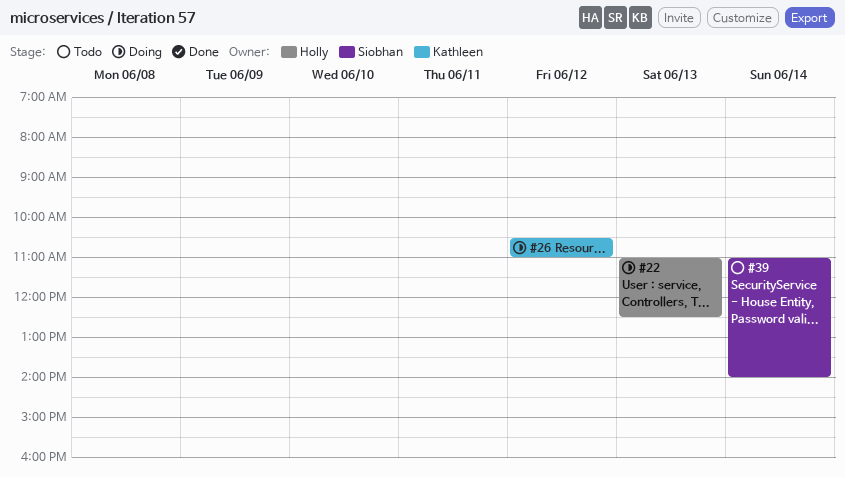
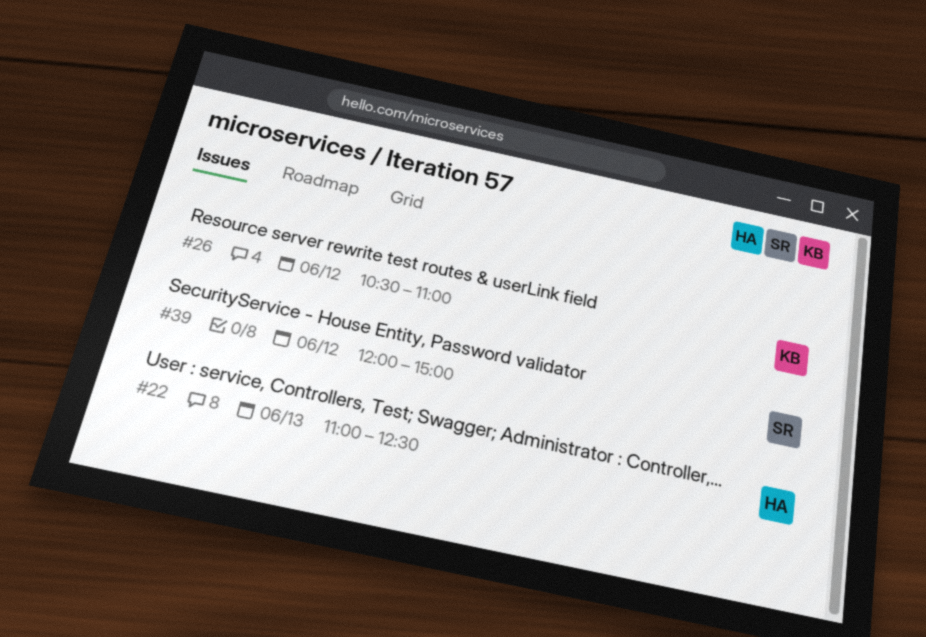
#39, day: Jun 14 -> Jun 12
#39, begins: 11:00 -> 12:00
#39, ends: 14:00 -> 15:00

